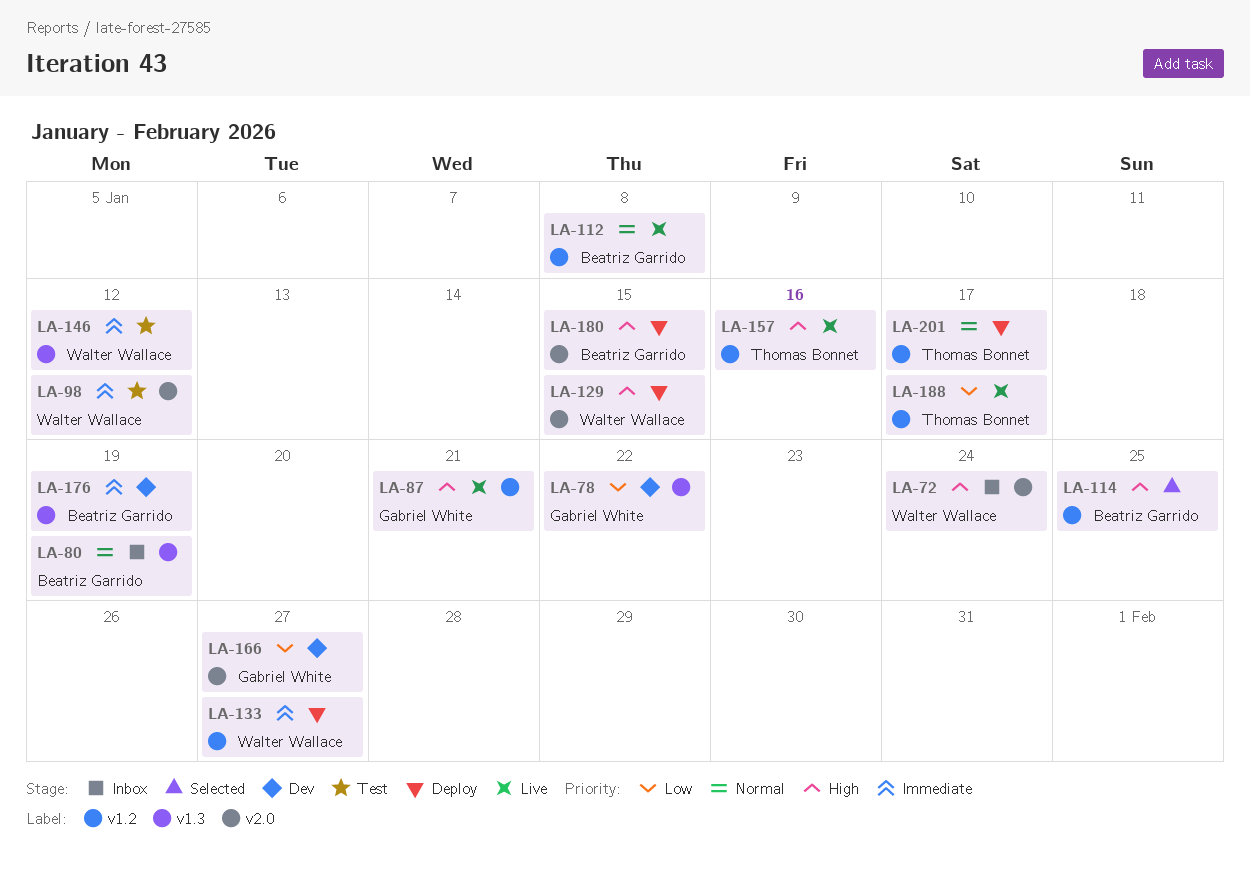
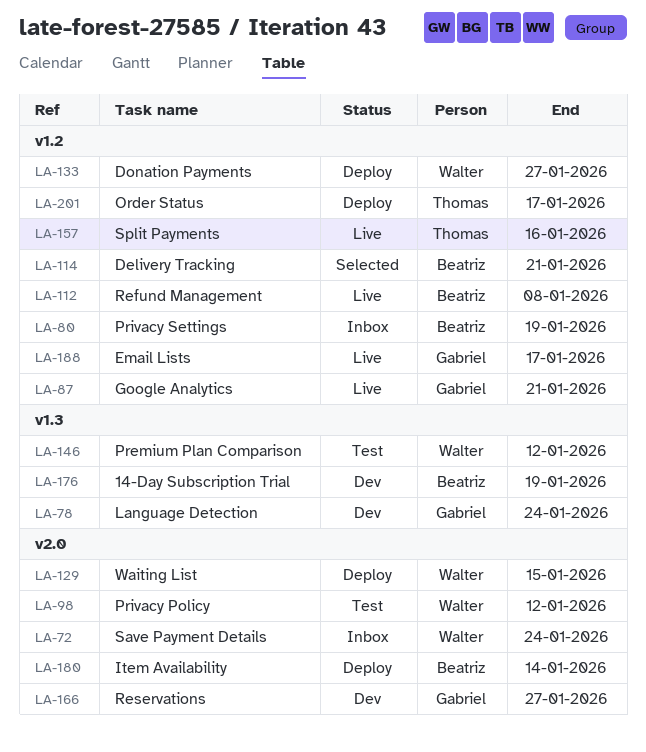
LA-78, due: Jan 22 -> Jan 24
LA-80, label: v1.3 -> v1.2
LA-114, due: Jan 25 -> Jan 21
LA-180, due: Jan 15 -> Jan 14
LA-188, owner: Thomas Bonnet -> Gabriel White

